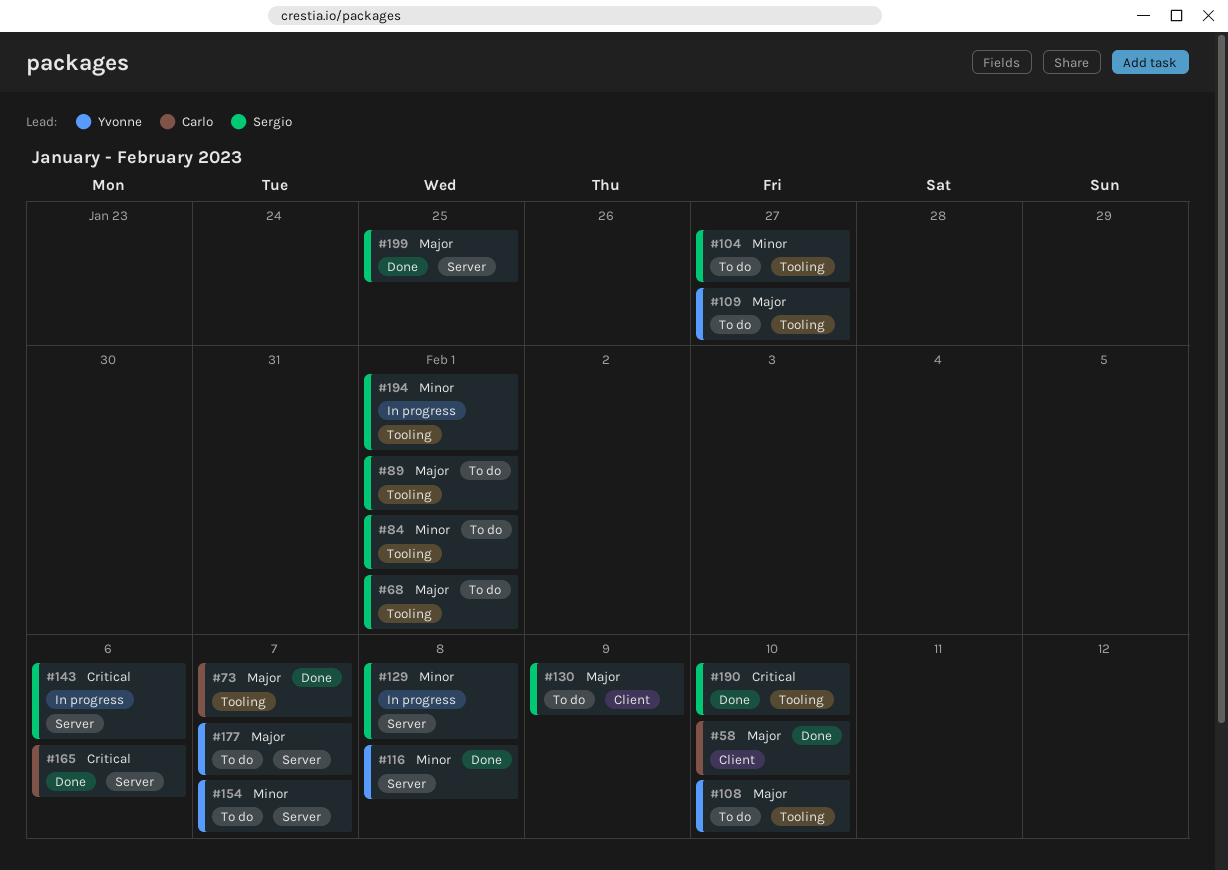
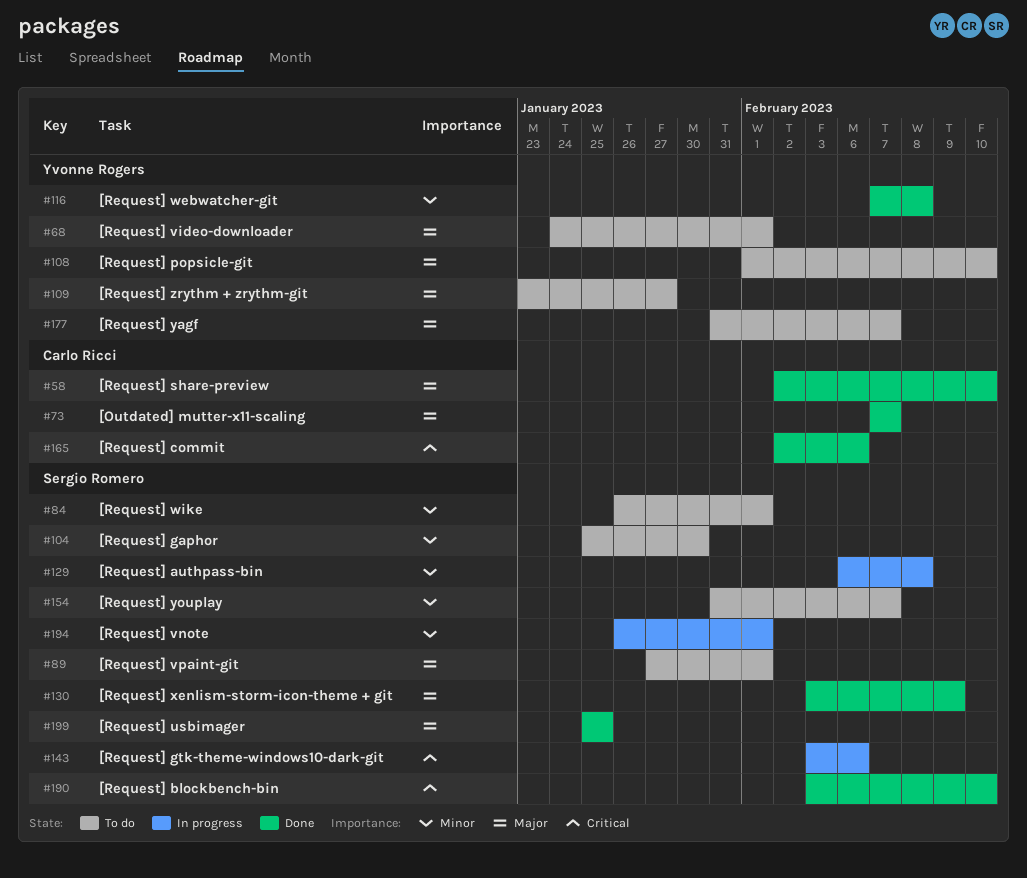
#68, owner: Sergio Romero -> Yvonne Rogers
#104, due: Jan 27 -> Jan 30
#130, status: To do -> Done
#154, owner: Yvonne Rogers -> Sergio Romero

